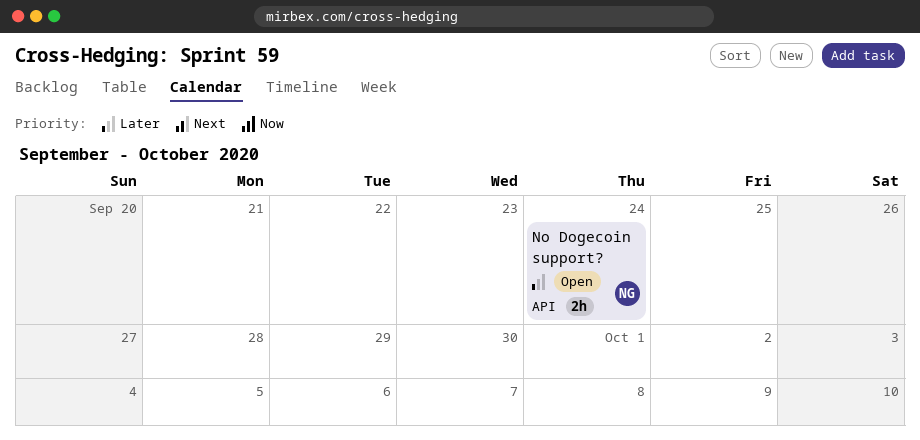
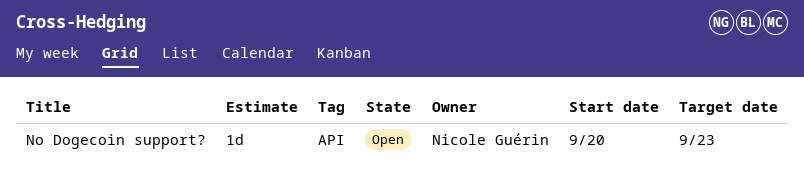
No Dogecoin support?, estimate: 2h -> 1d
No Dogecoin support?, due: Sep 24 -> Sep 23

